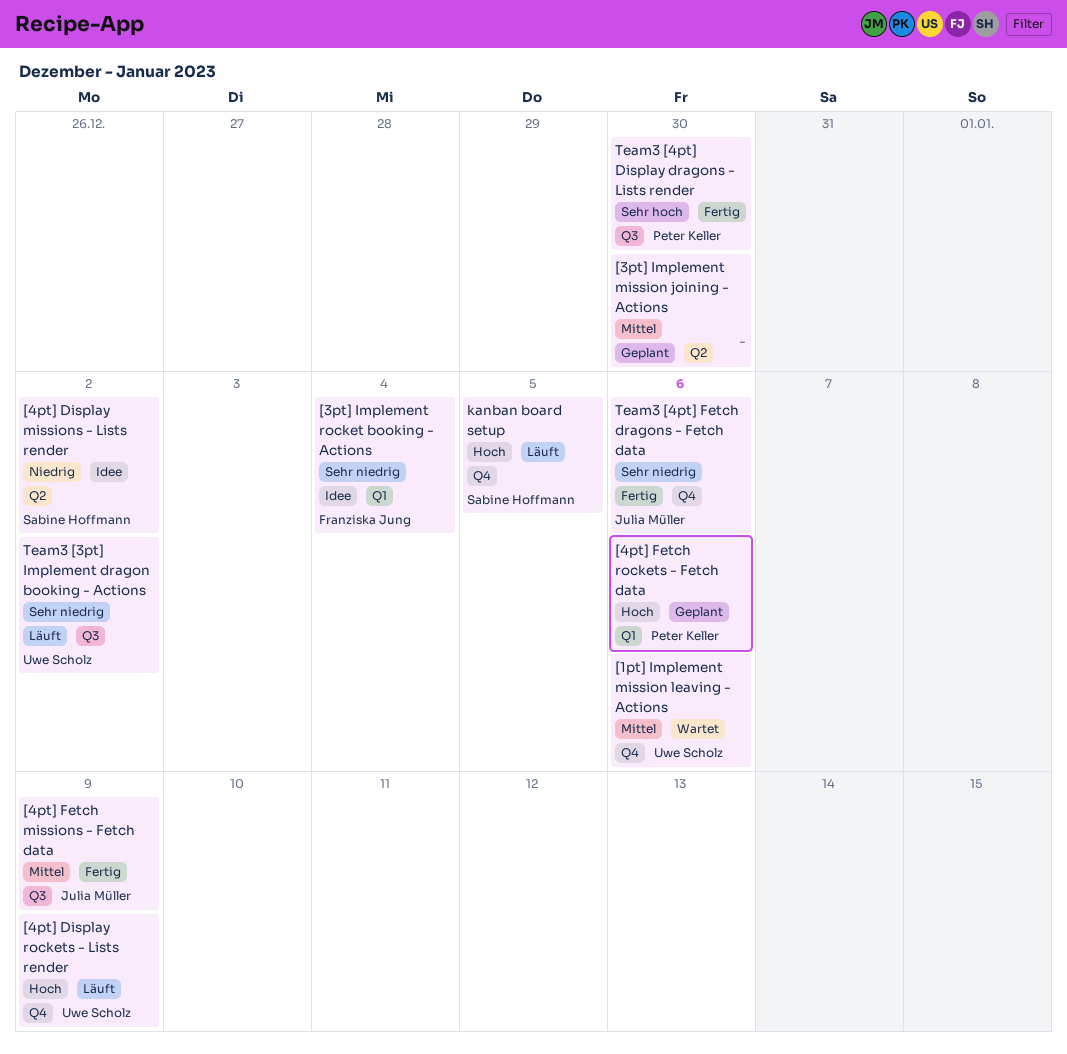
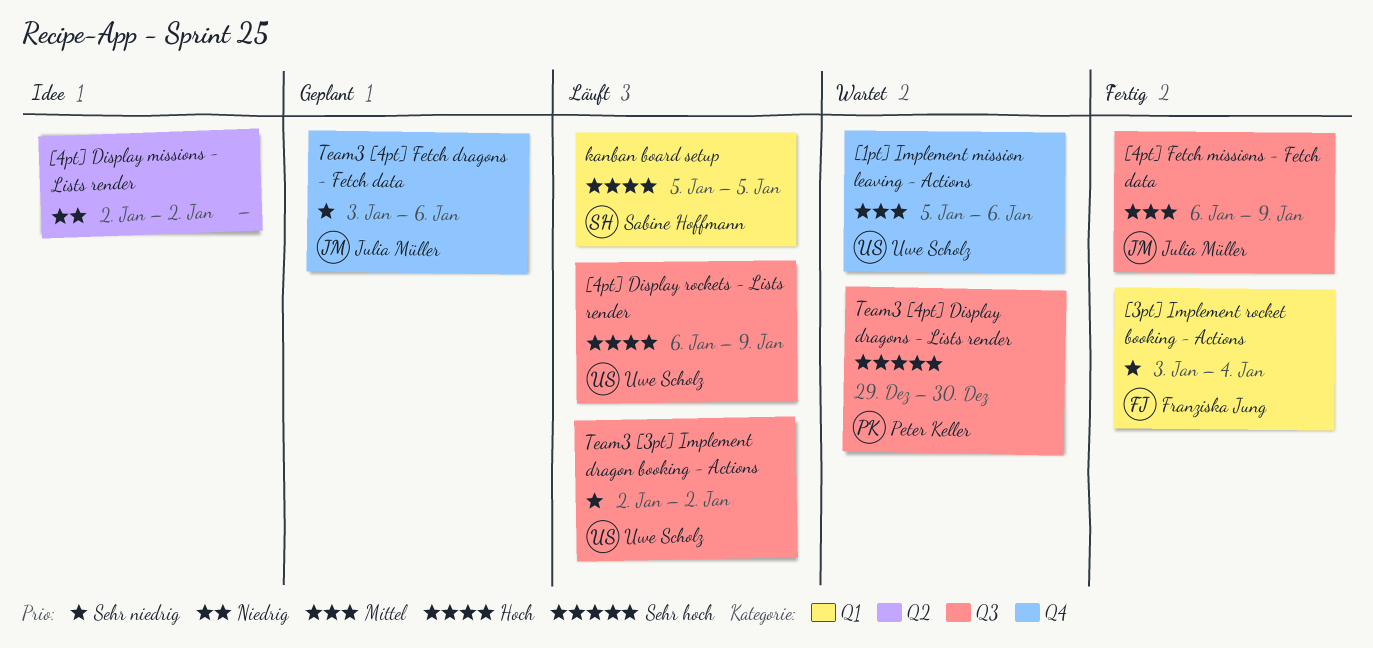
[3pt] Implement mission joining - Actions: present -> none
[3pt] Implement rocket booking - Actions, status: Idee -> Fertig
[4pt] Display missions - Lists render, owner: Sabine Hoffmann -> none
[4pt] Display rockets - Lists render, label: Q4 -> Q3
[4pt] Fetch rockets - Fetch data: present -> none
kanban board setup, label: Q4 -> Q1
Team3 [4pt] Display dragons - Lists render, status: Fertig -> Wartet
Team3 [4pt] Fetch dragons - Fetch data, status: Fertig -> Geplant

